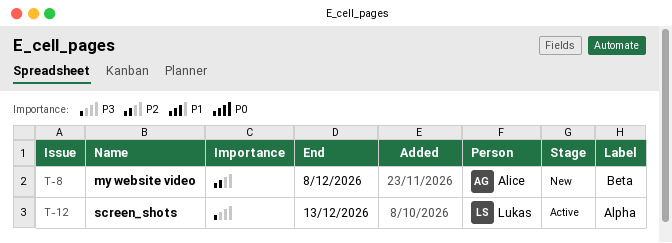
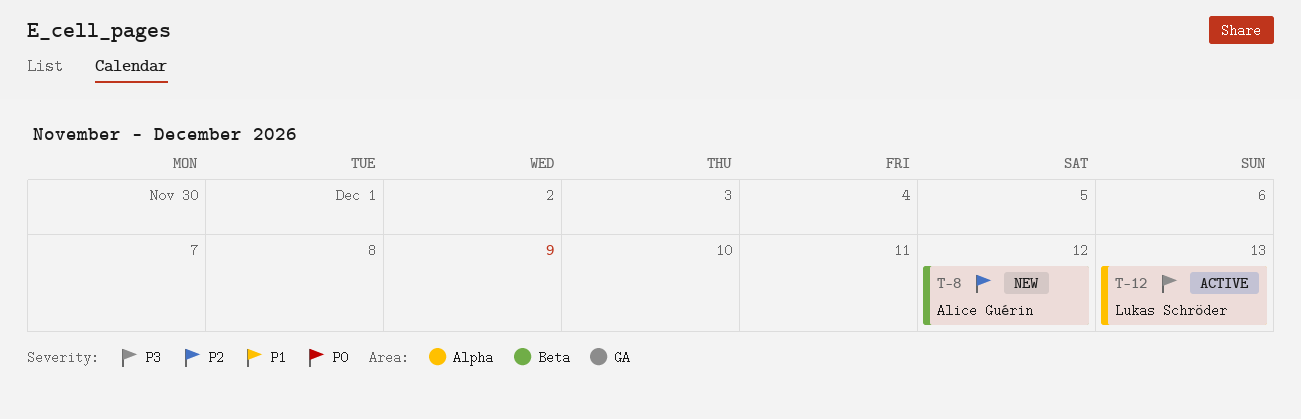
T-8, due: Dec 8 -> Dec 12

